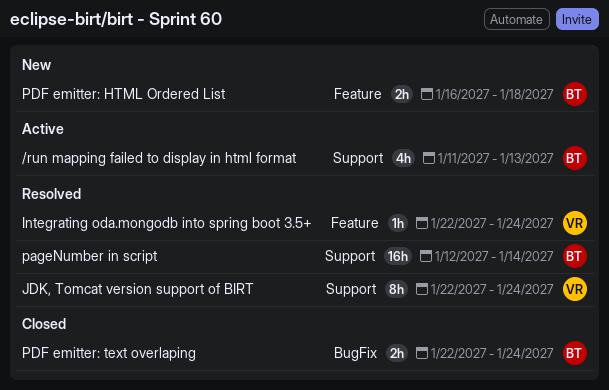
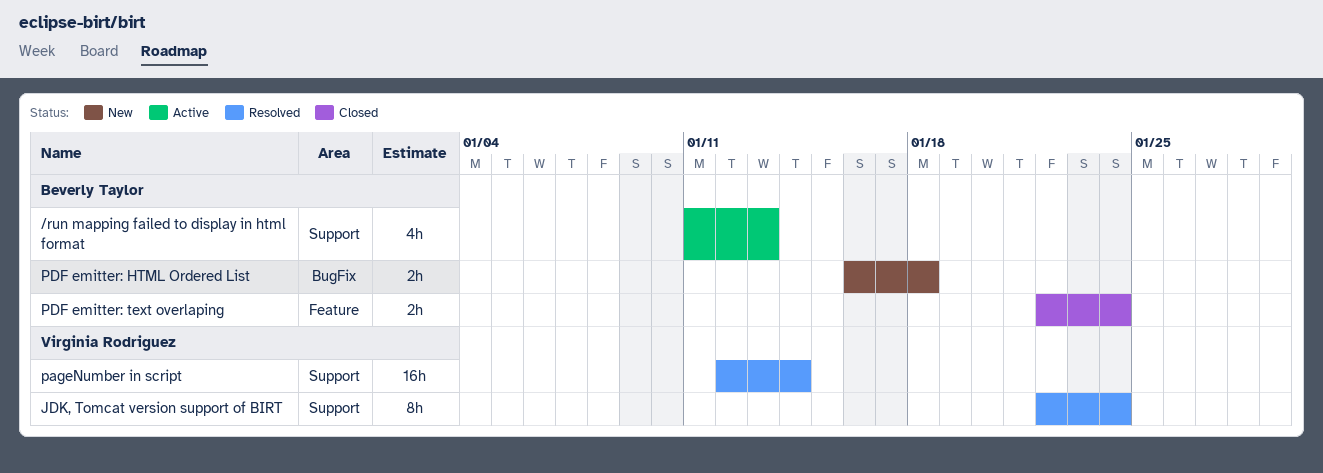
Integrating oda.mongodb into spring boot 3.5+: present -> none
pageNumber in script, owner: Beverly Taylor -> Virginia Rodriguez
PDF emitter: HTML Ordered List, label: Feature -> BugFix
PDF emitter: text overlaping, label: BugFix -> Feature

